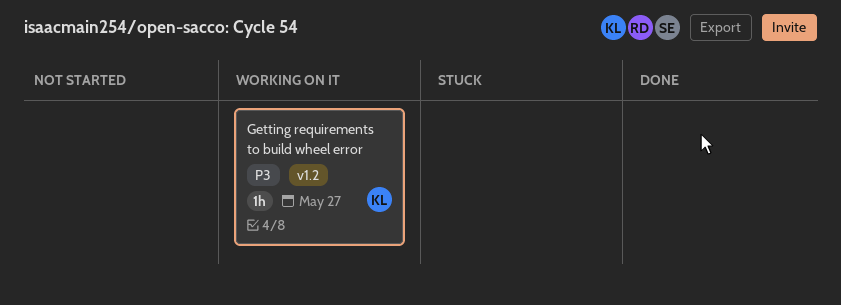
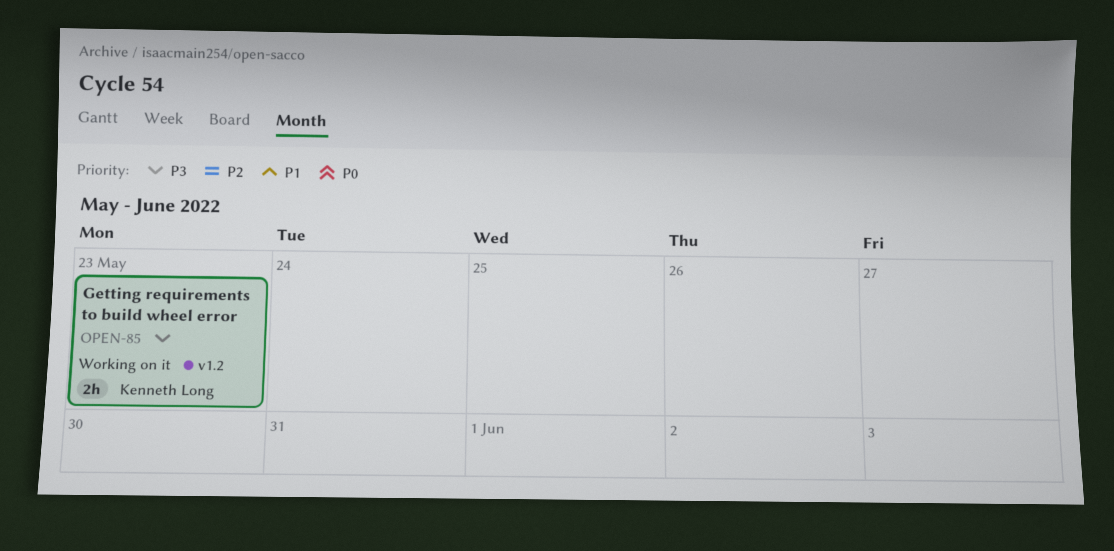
Getting requirements to build wheel error, estimate: 1h -> 2h
Getting requirements to build wheel error, due: May 27 -> May 23

